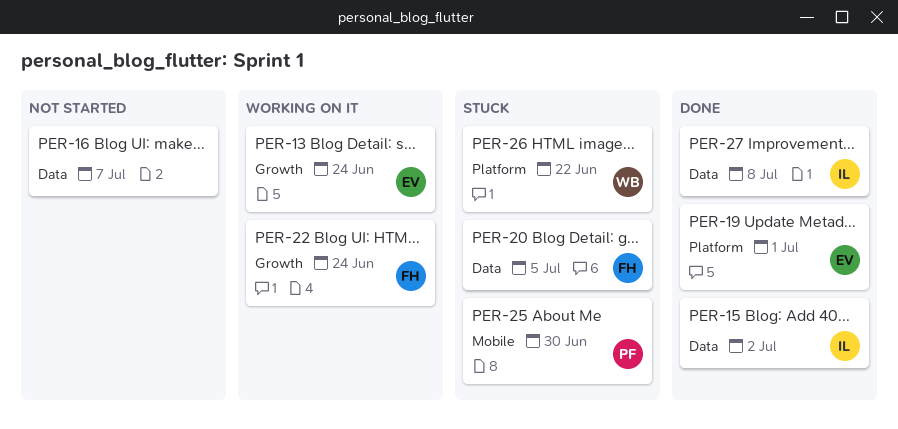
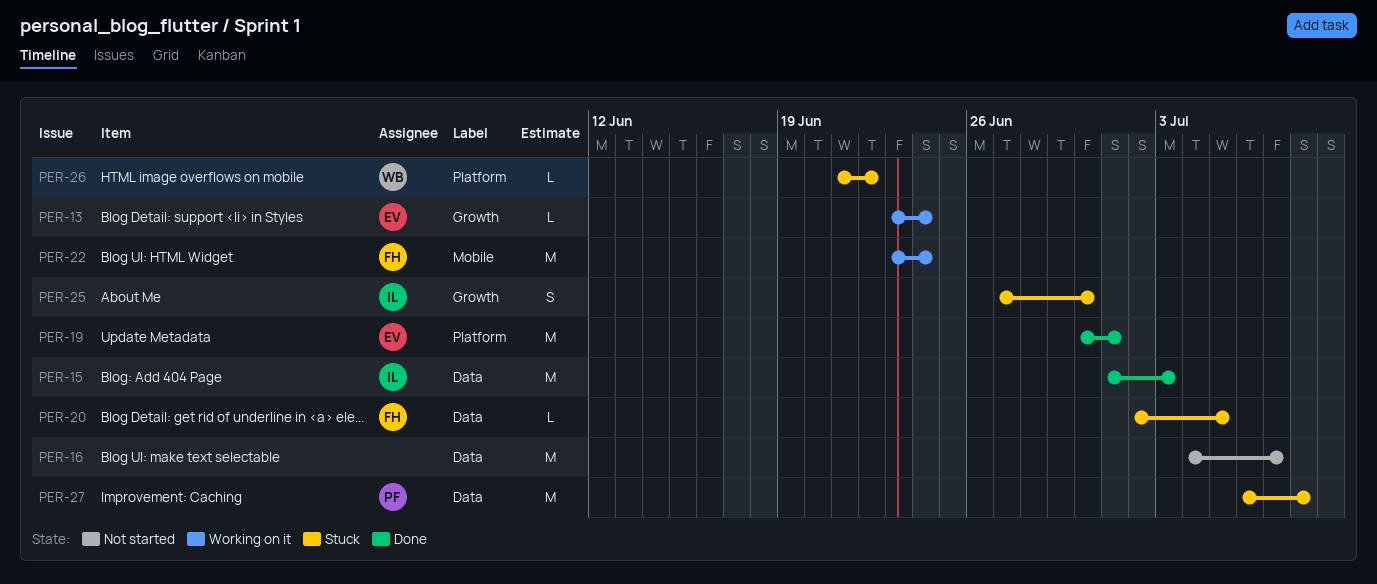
PER-15, due: Jul 2 -> Jul 3
PER-22, label: Growth -> Mobile
PER-25, owner: PF -> IL
PER-25, label: Mobile -> Growth
PER-27, status: Done -> Stuck
PER-27, owner: IL -> PF

